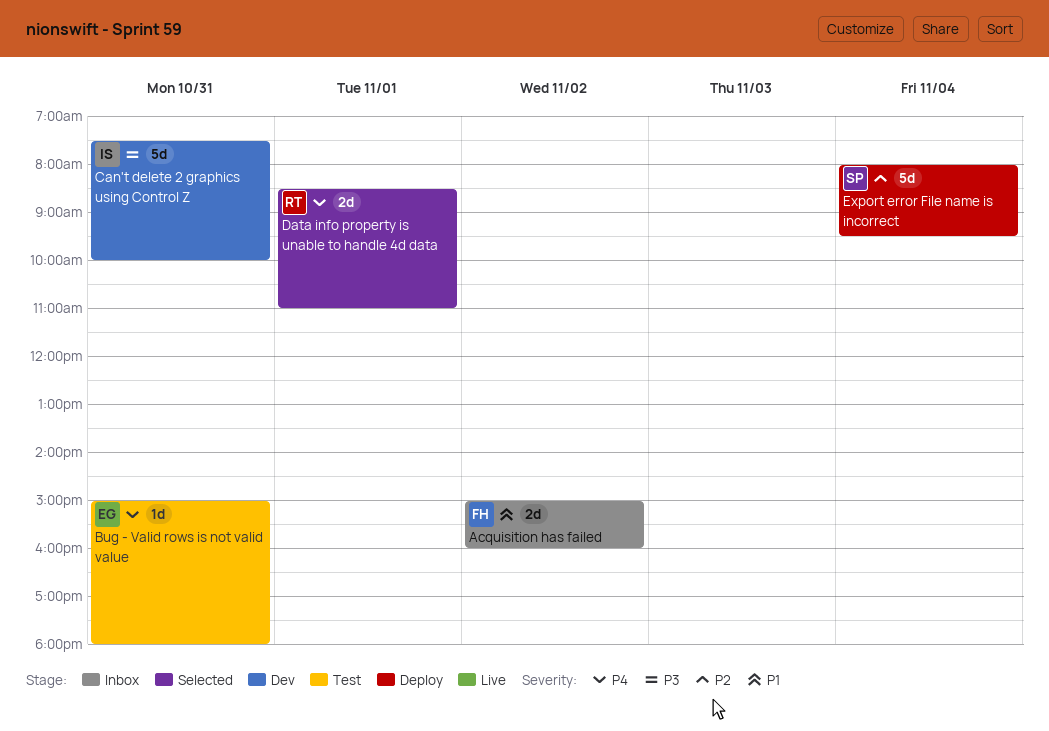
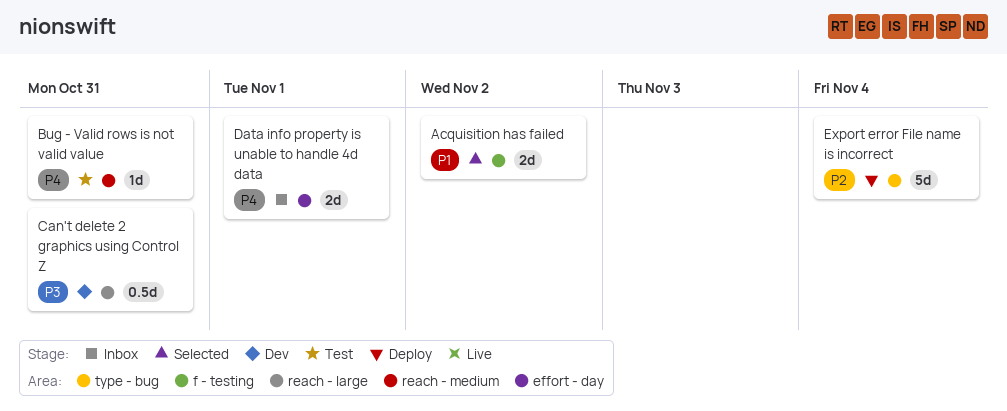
Acquisition has failed, status: Inbox -> Selected
Can't delete 2 graphics using Control Z, estimate: 5d -> 0.5d
Data info property is unable to handle 4d data, status: Selected -> Inbox

